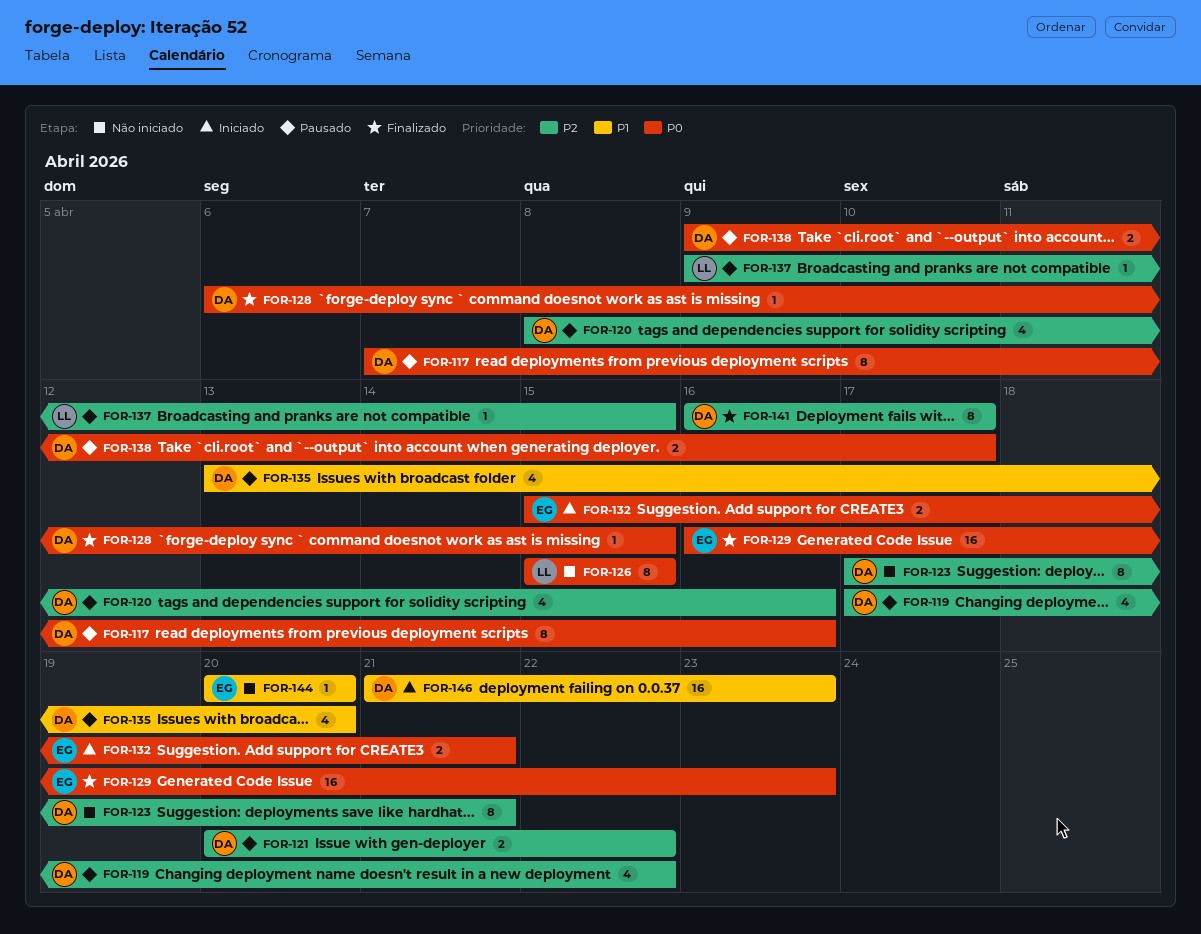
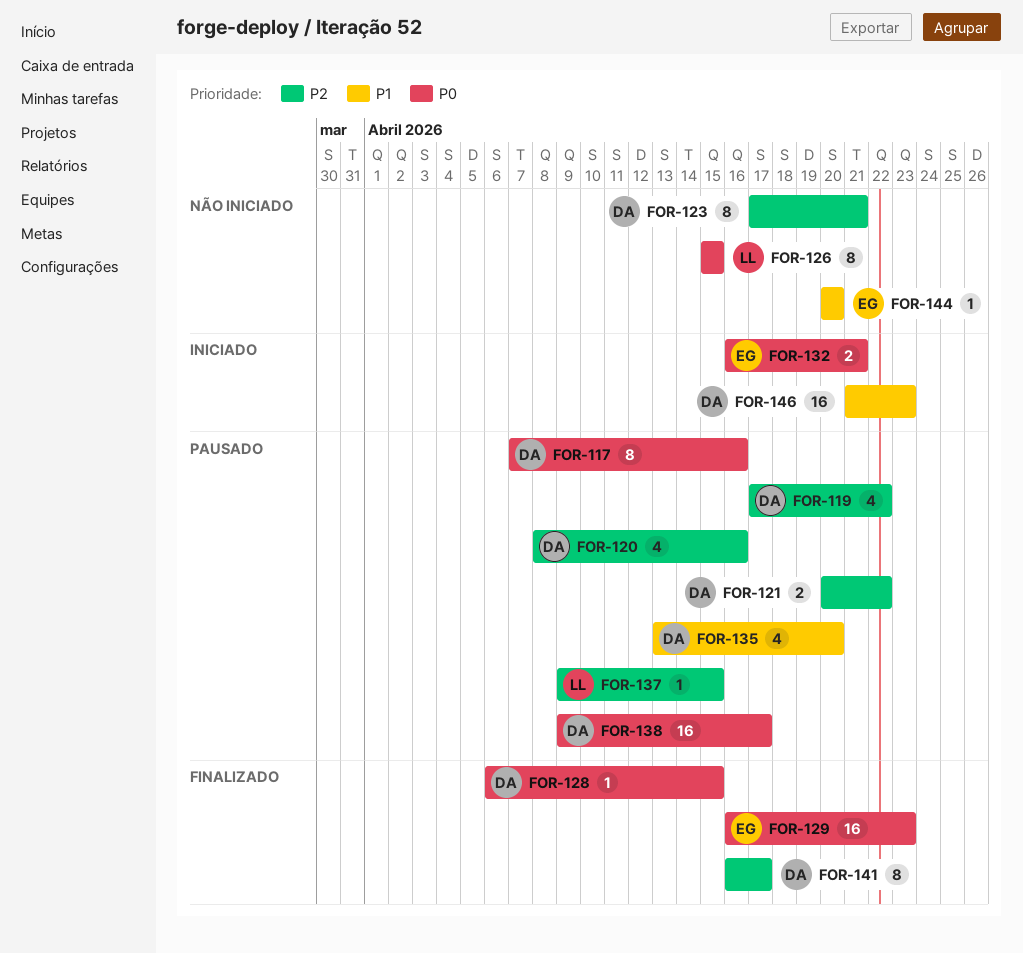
FOR-132, start: Apr 15 -> Apr 16
FOR-138, estimate: 2 -> 16

